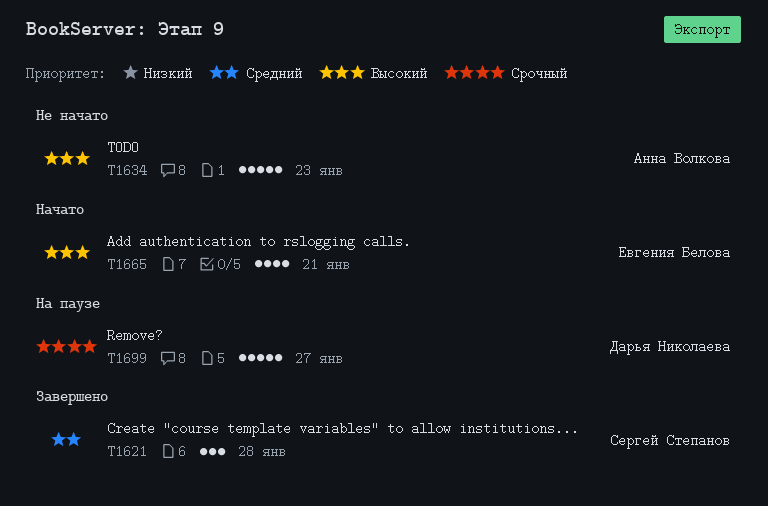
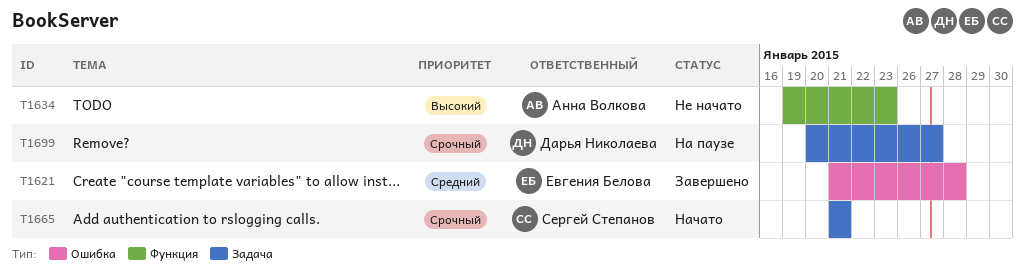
T1621, owner: Сергей Степанов -> Евгения Белова
T1665, owner: Евгения Белова -> Сергей Степанов
T1665, priority: Высокий -> Срочный

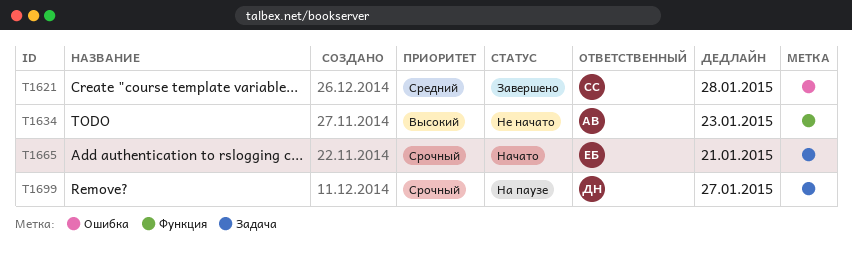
T1621, owner: Евгения Белова -> Сергей Степанов
T1665, owner: Сергей Степанов -> Евгения Белова

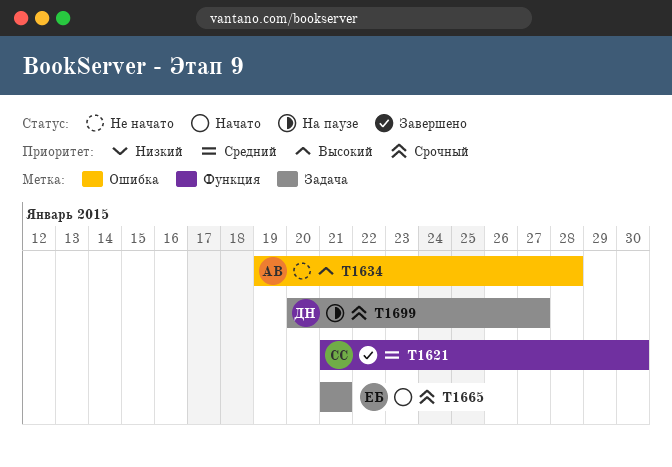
T1621, label: Ошибка -> Функция
T1621, due: Jan 28 -> Jan 30
T1634, label: Функция -> Ошибка
T1634, due: Jan 23 -> Jan 28

